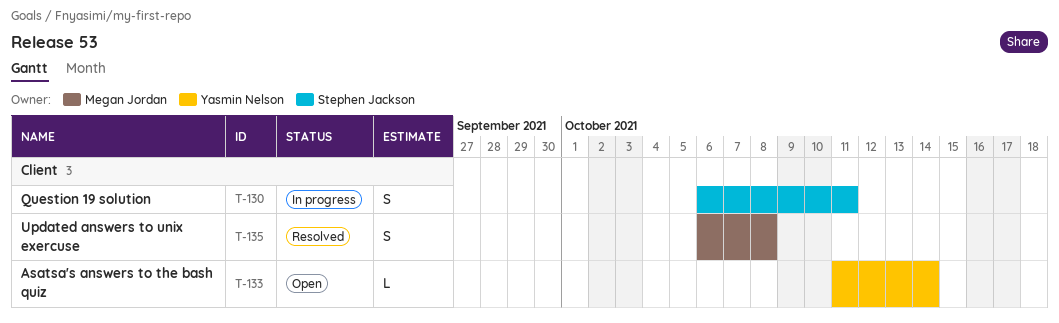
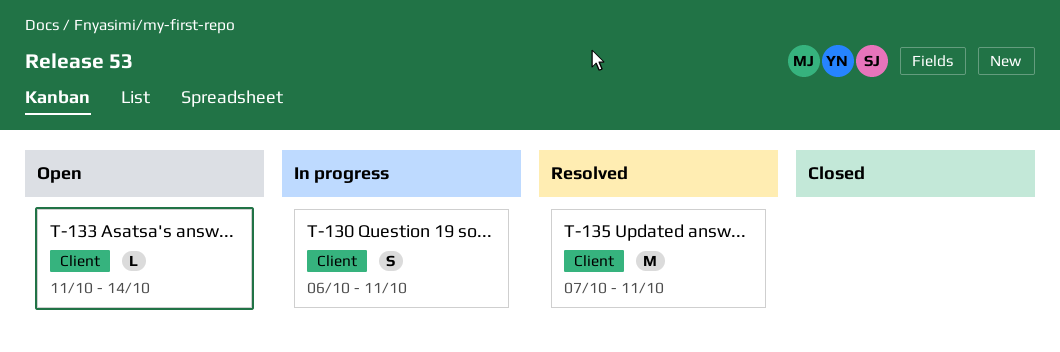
T-135, estimate: S -> M
T-135, start: Oct 6 -> Oct 7
T-135, due: Oct 8 -> Oct 11

